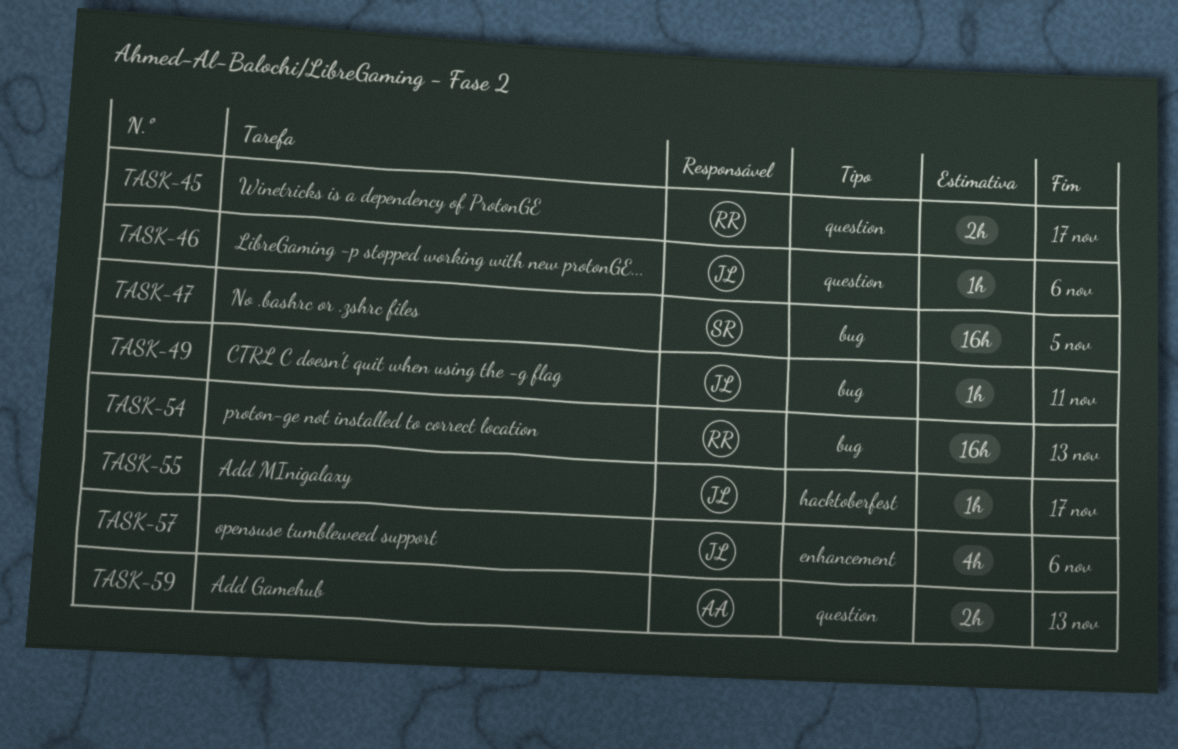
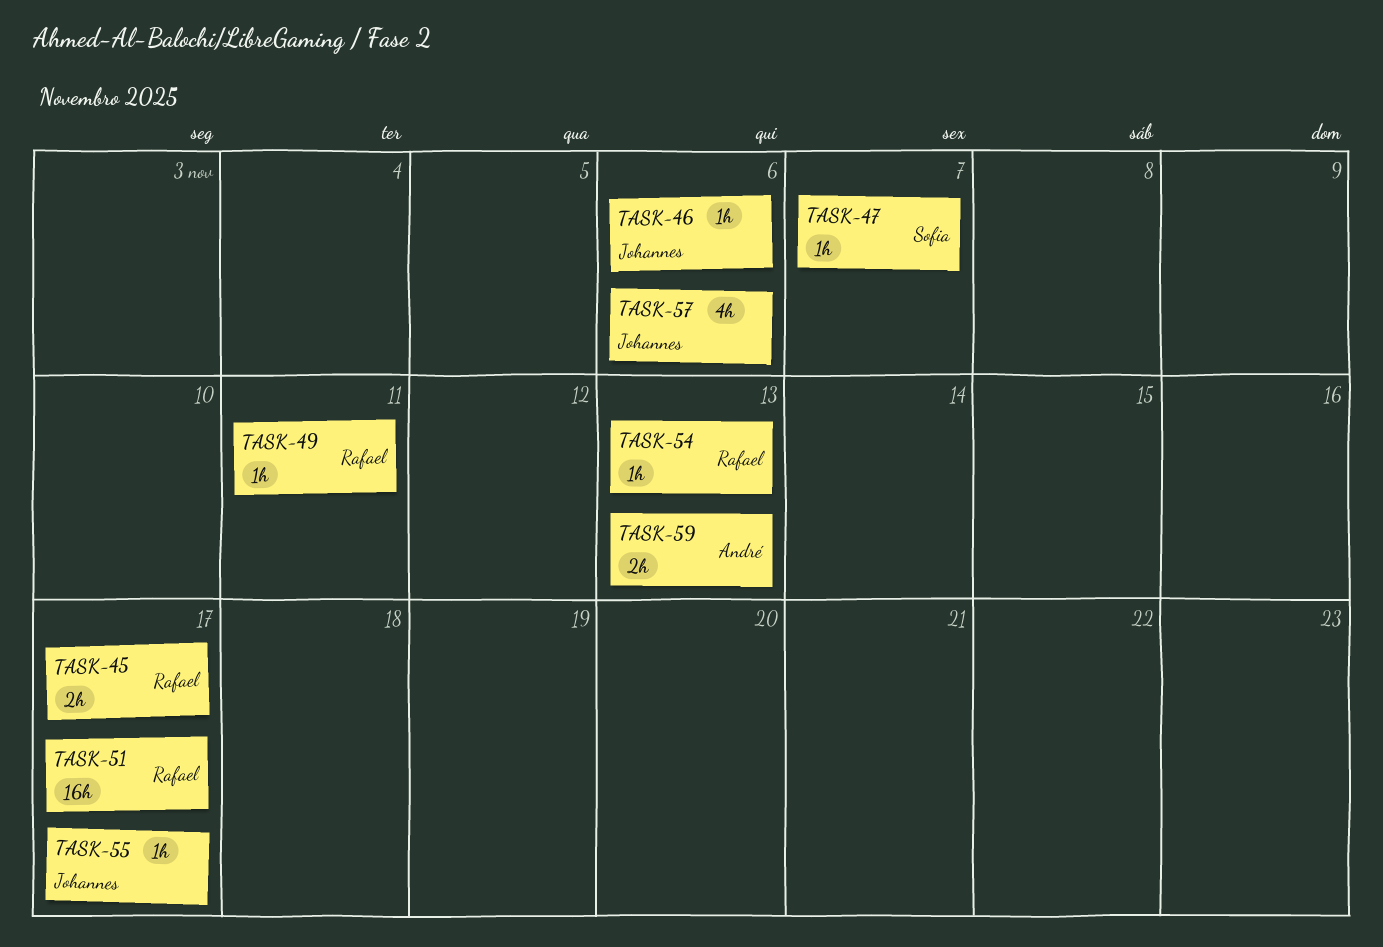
TASK-47, estimate: 16h -> 1h
TASK-47, due: Nov 5 -> Nov 7
TASK-49, owner: Johannes -> Rafael
TASK-51: none -> present
TASK-54, estimate: 16h -> 1h

